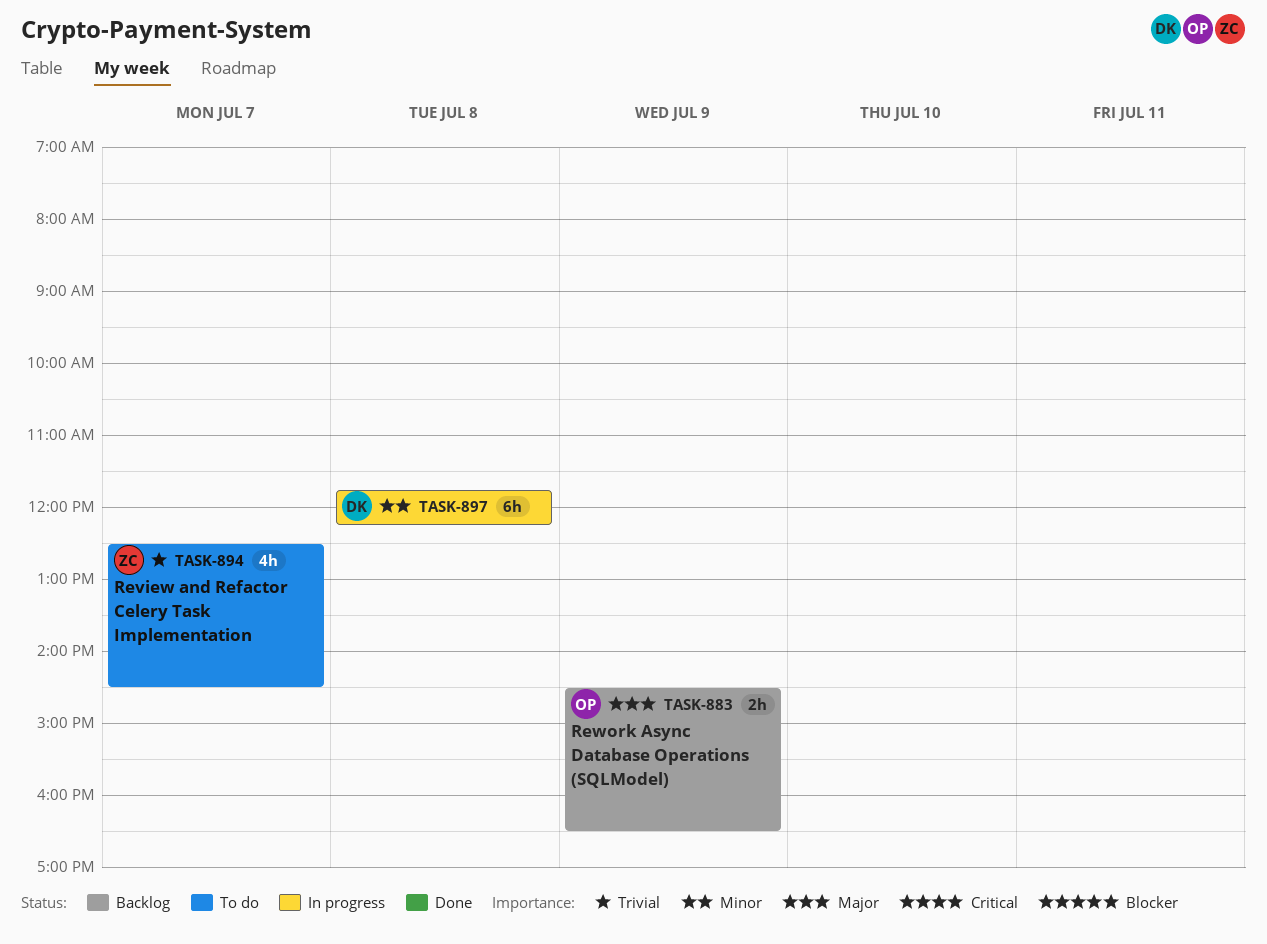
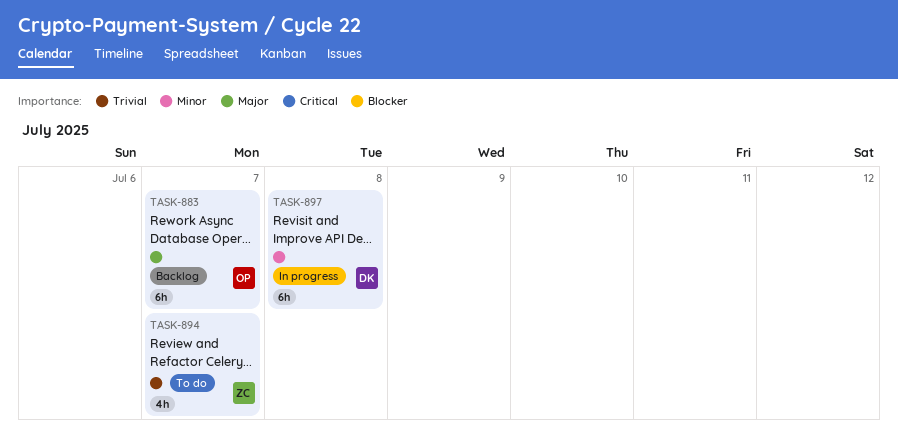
TASK-883, estimate: 2h -> 6h
TASK-883, day: Jul 9 -> Jul 7

